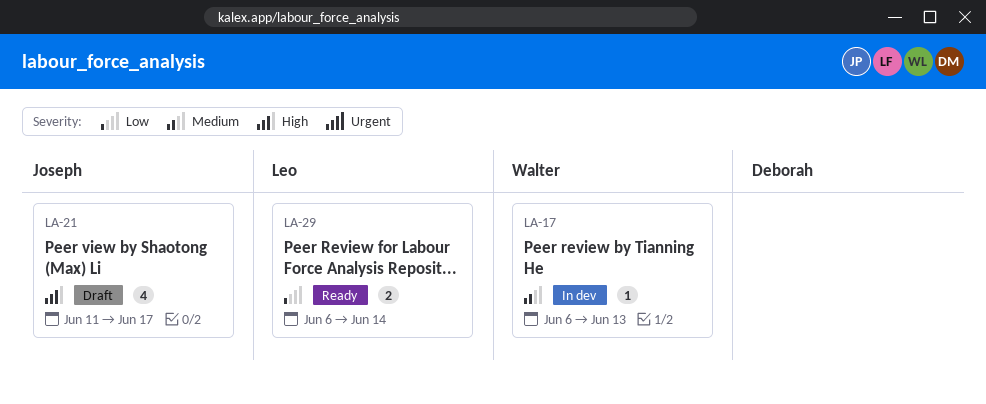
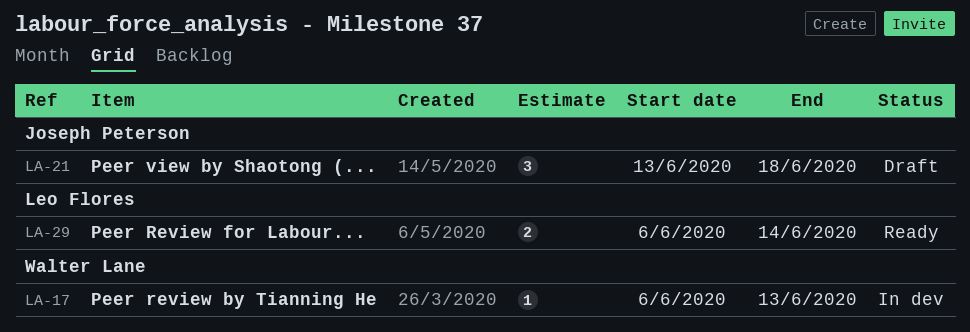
LA-21, estimate: 4 -> 3
LA-21, start: Jun 11 -> Jun 13
LA-21, due: Jun 17 -> Jun 18

